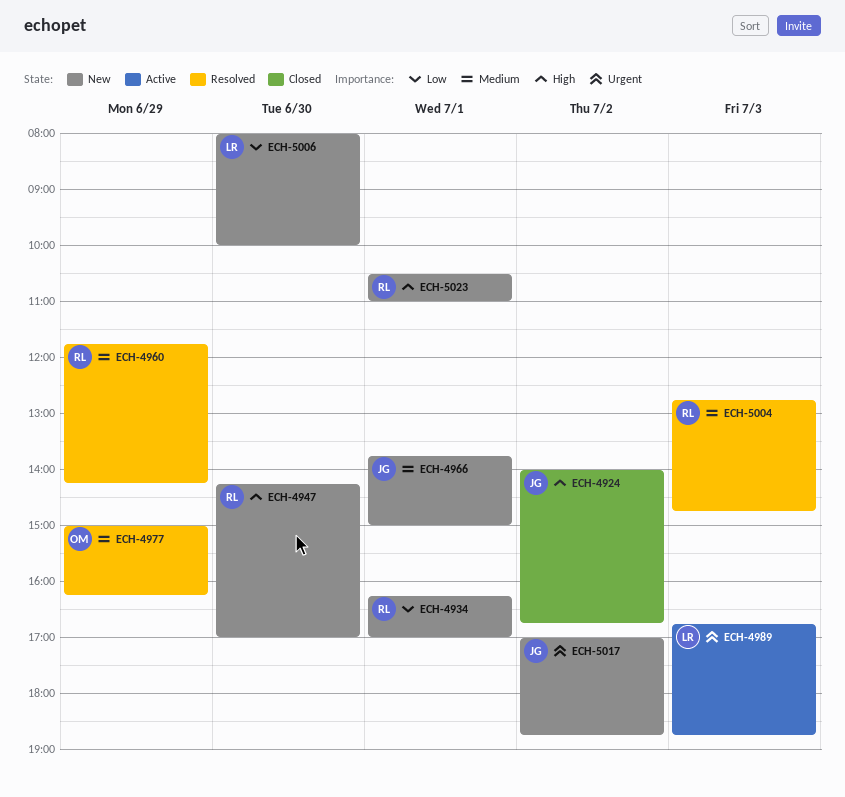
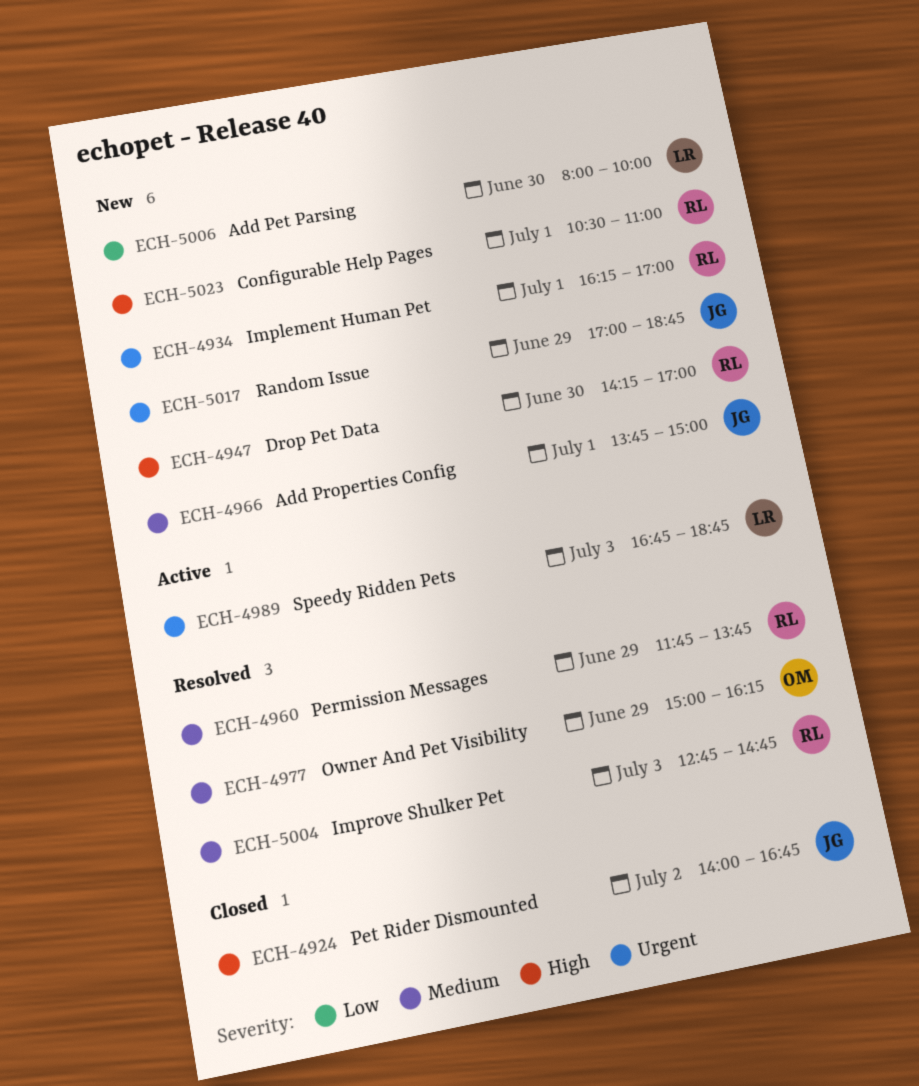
ECH-4934, priority: Low -> Urgent
ECH-4960, ends: 14:15 -> 13:45
ECH-5017, day: Jul 2 -> Jun 29

